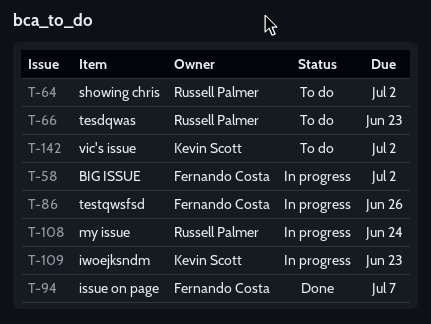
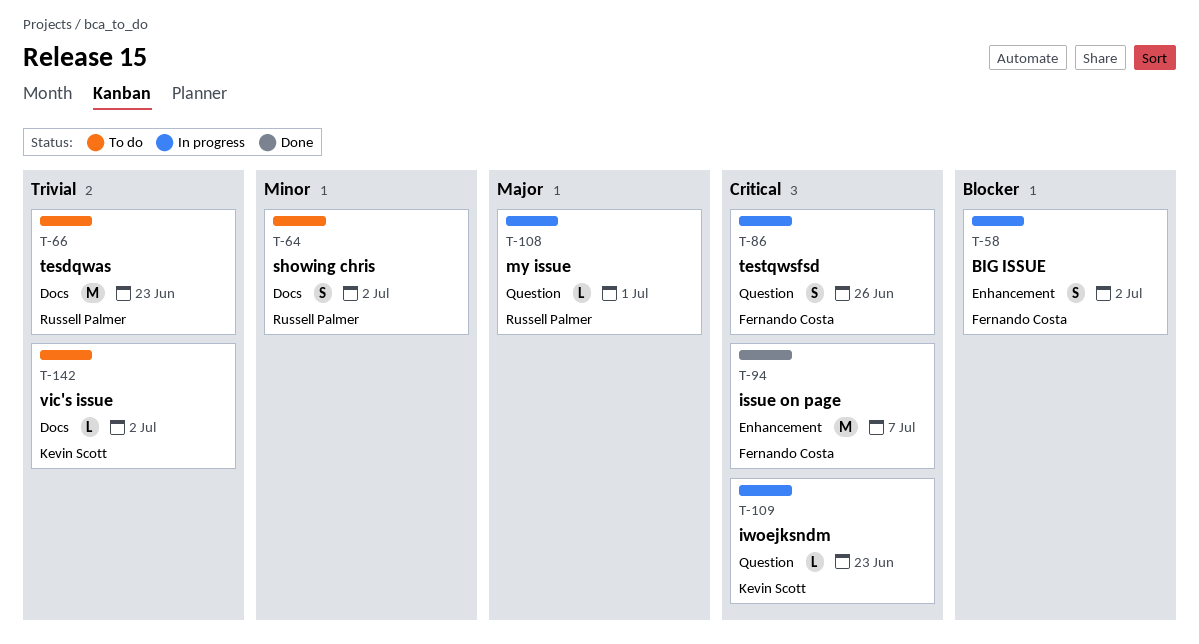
T-108, due: Jun 24 -> Jul 1

